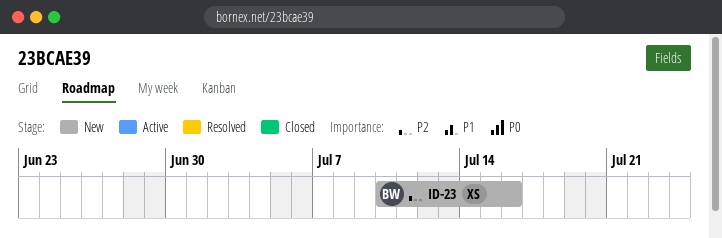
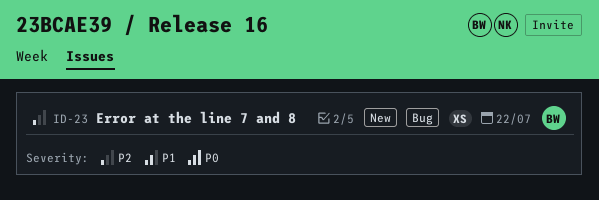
ID-23, due: Jul 16 -> Jul 22

